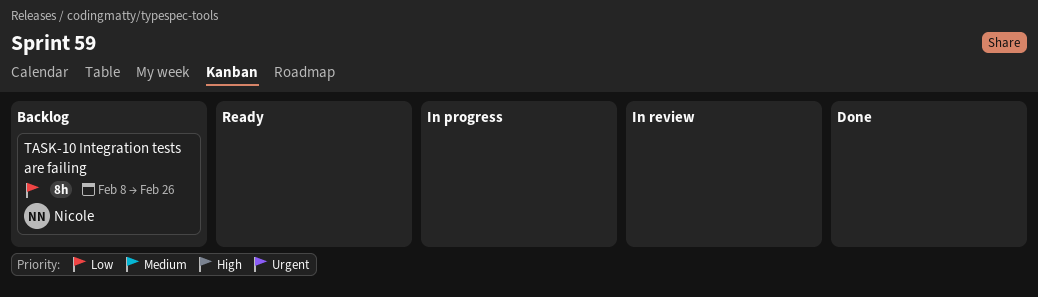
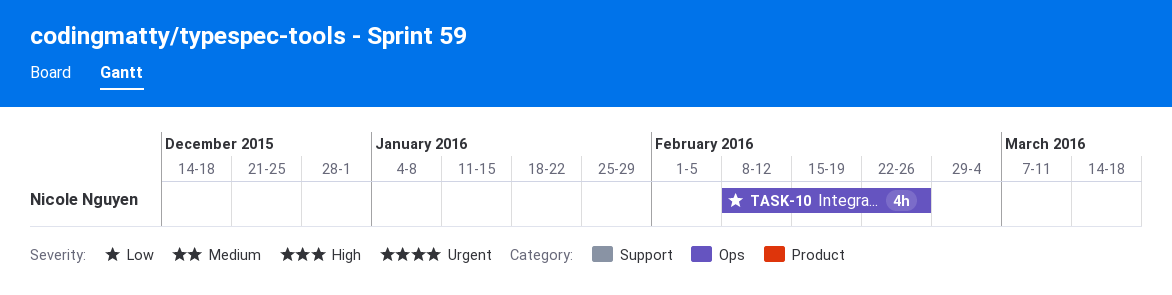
TASK-10, estimate: 8h -> 4h

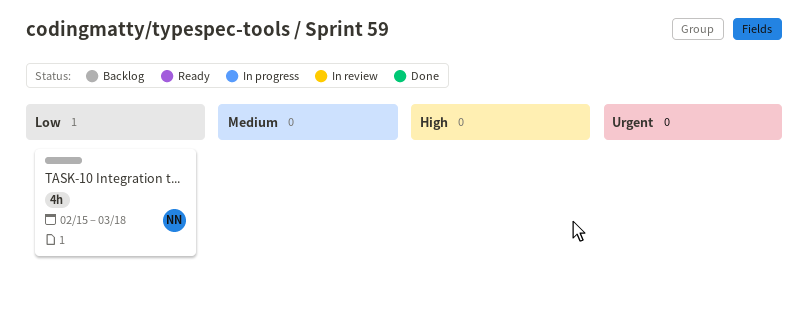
TASK-10, start: Feb 8 -> Feb 15
TASK-10, due: Feb 26 -> Mar 18

